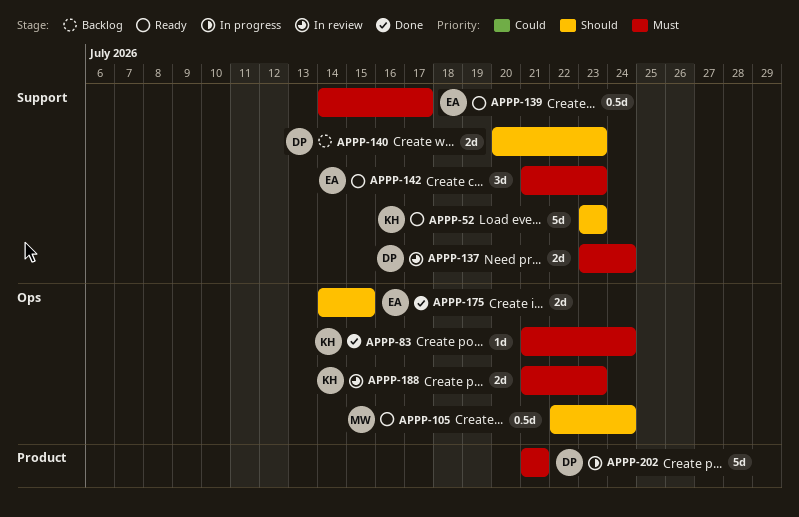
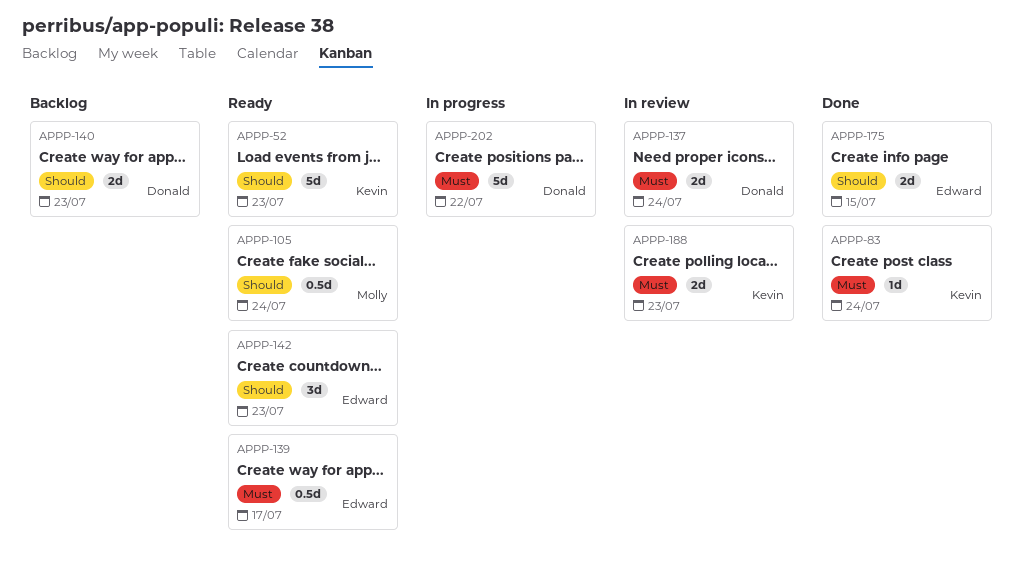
APPP-142, priority: Must -> Should
APPP-202, due: Jul 21 -> Jul 22

